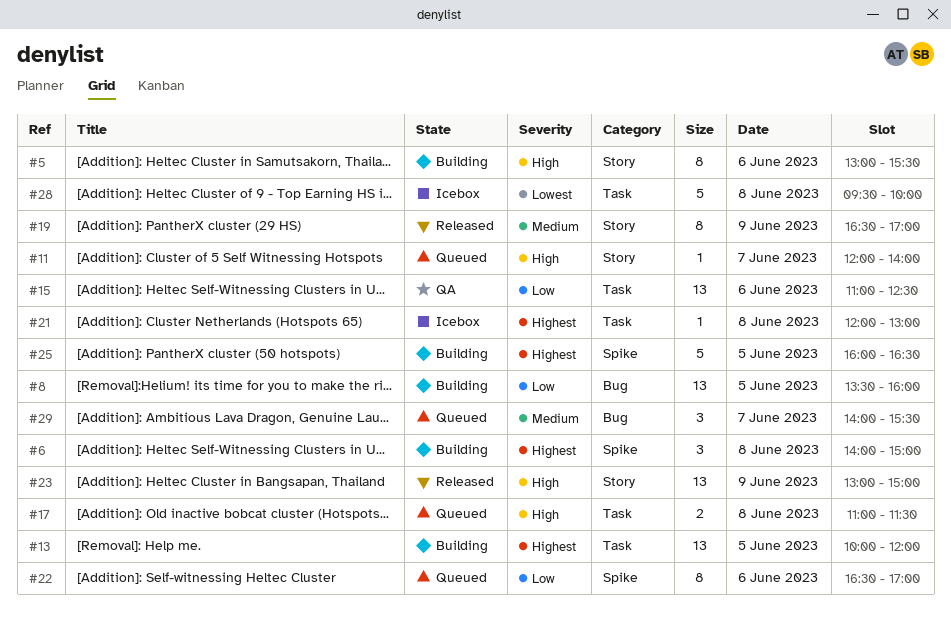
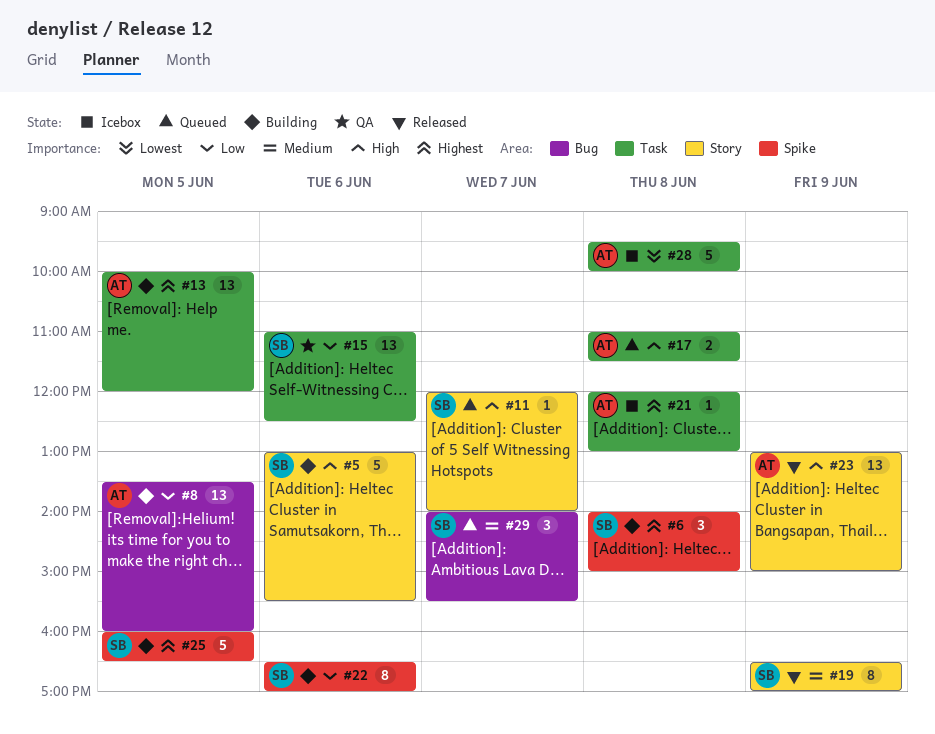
#5, estimate: 8 -> 5
#22, status: Queued -> Building

